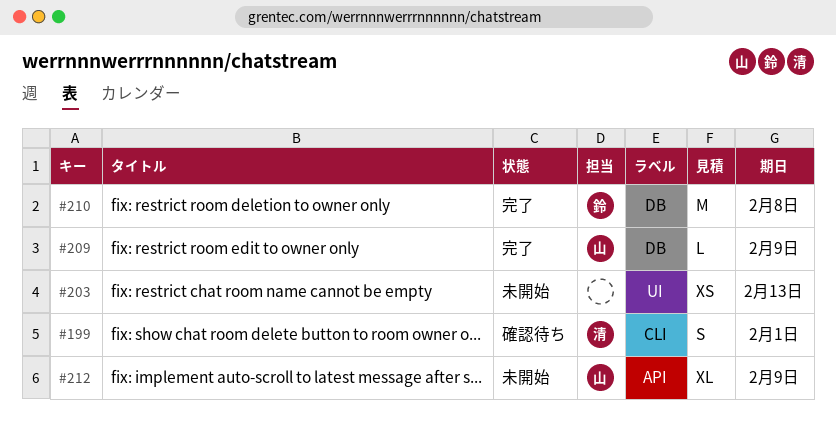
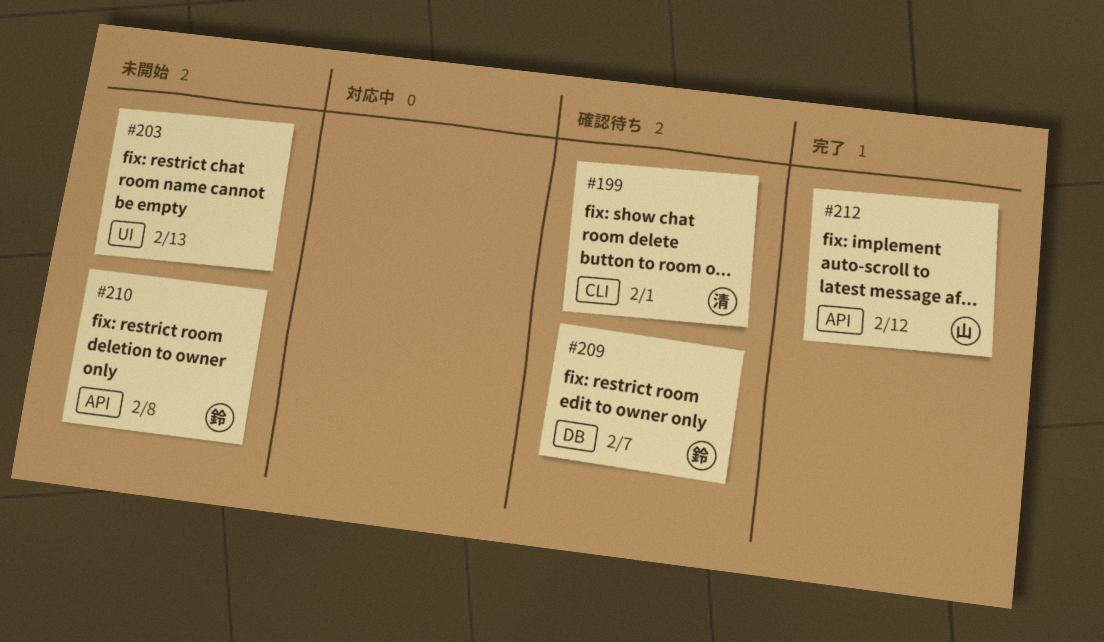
#209, status: 完了 -> 確認待ち
#209, owner: 山 -> 鈴
#209, due: Feb 9 -> Feb 7
#210, status: 完了 -> 未開始
#210, label: DB -> API
#212, status: 未開始 -> 完了
#212, due: Feb 9 -> Feb 12

